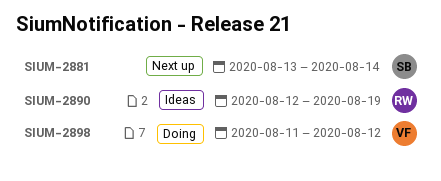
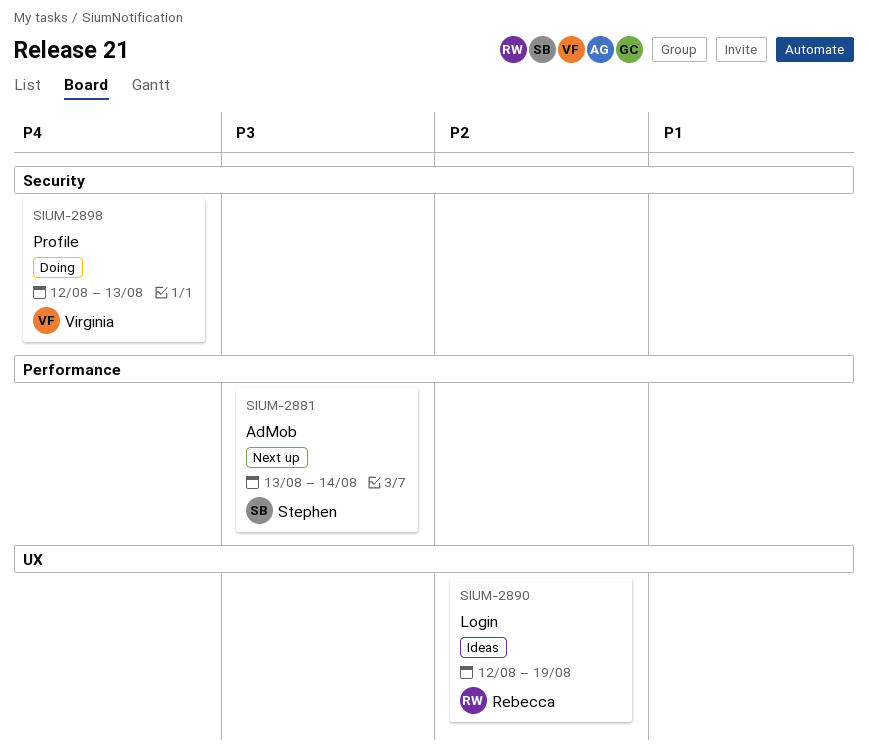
SIUM-2898, start: Aug 11 -> Aug 12
SIUM-2898, due: Aug 12 -> Aug 13

